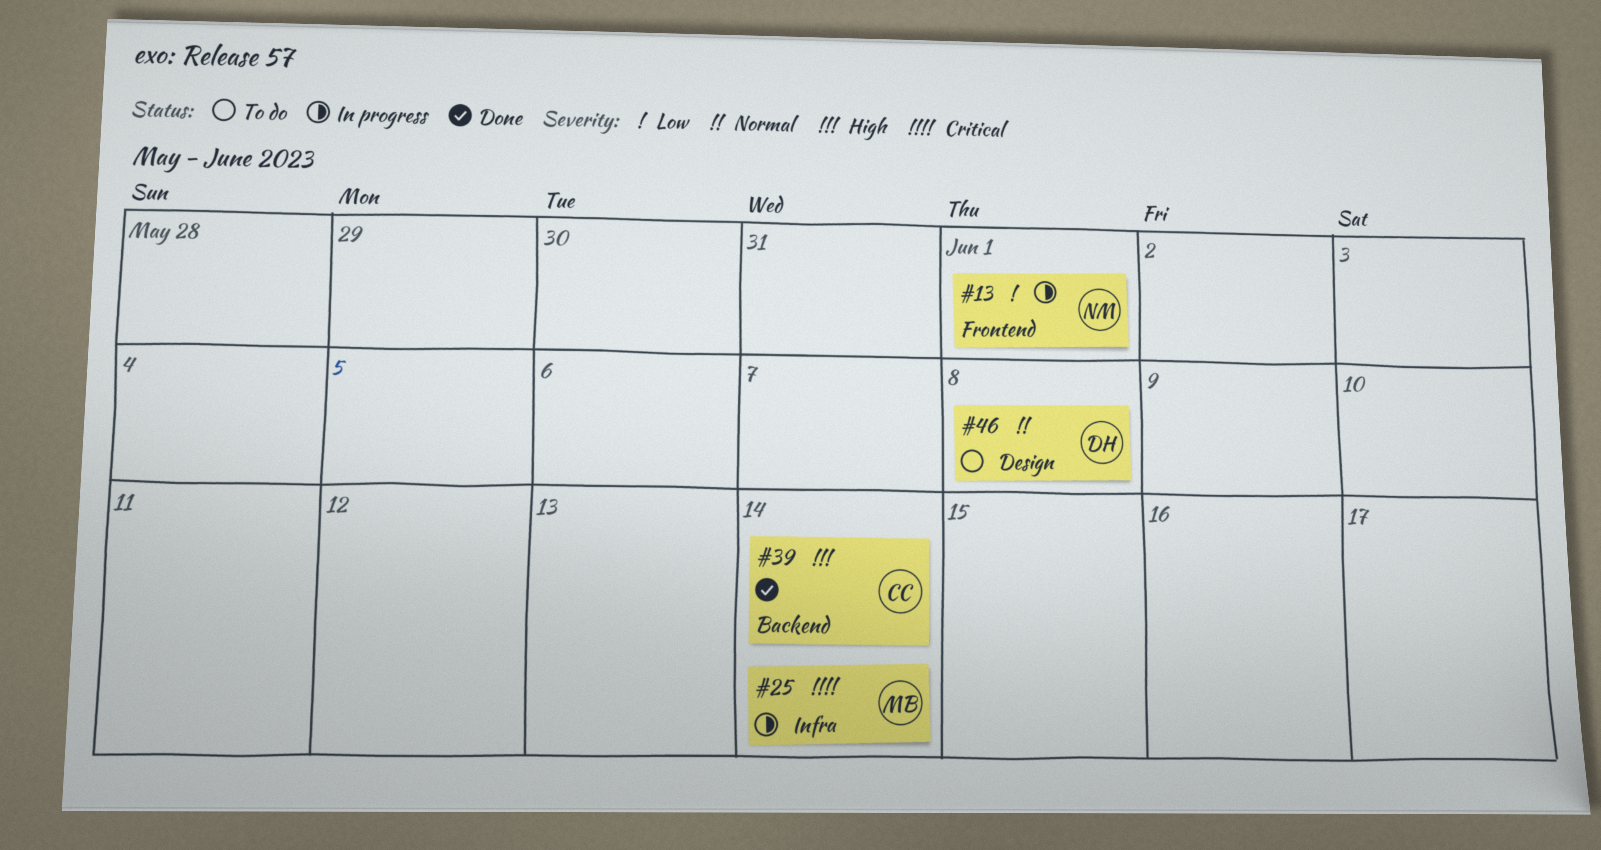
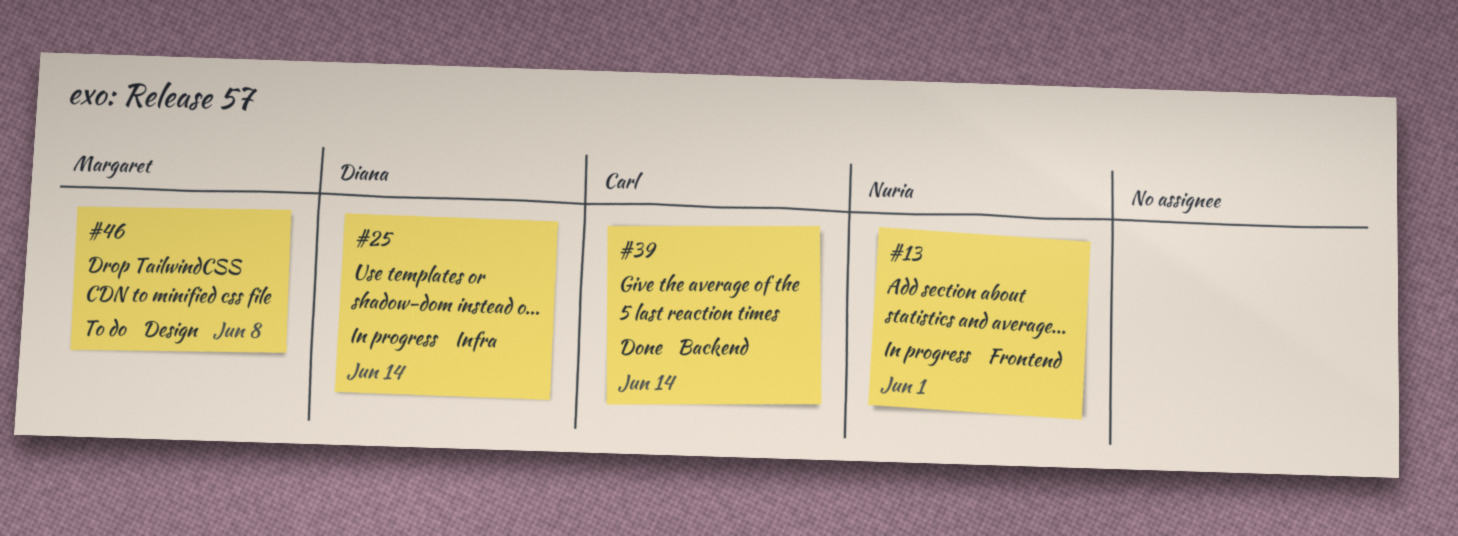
#25, owner: Margaret -> Diana
#46, owner: Diana -> Margaret

